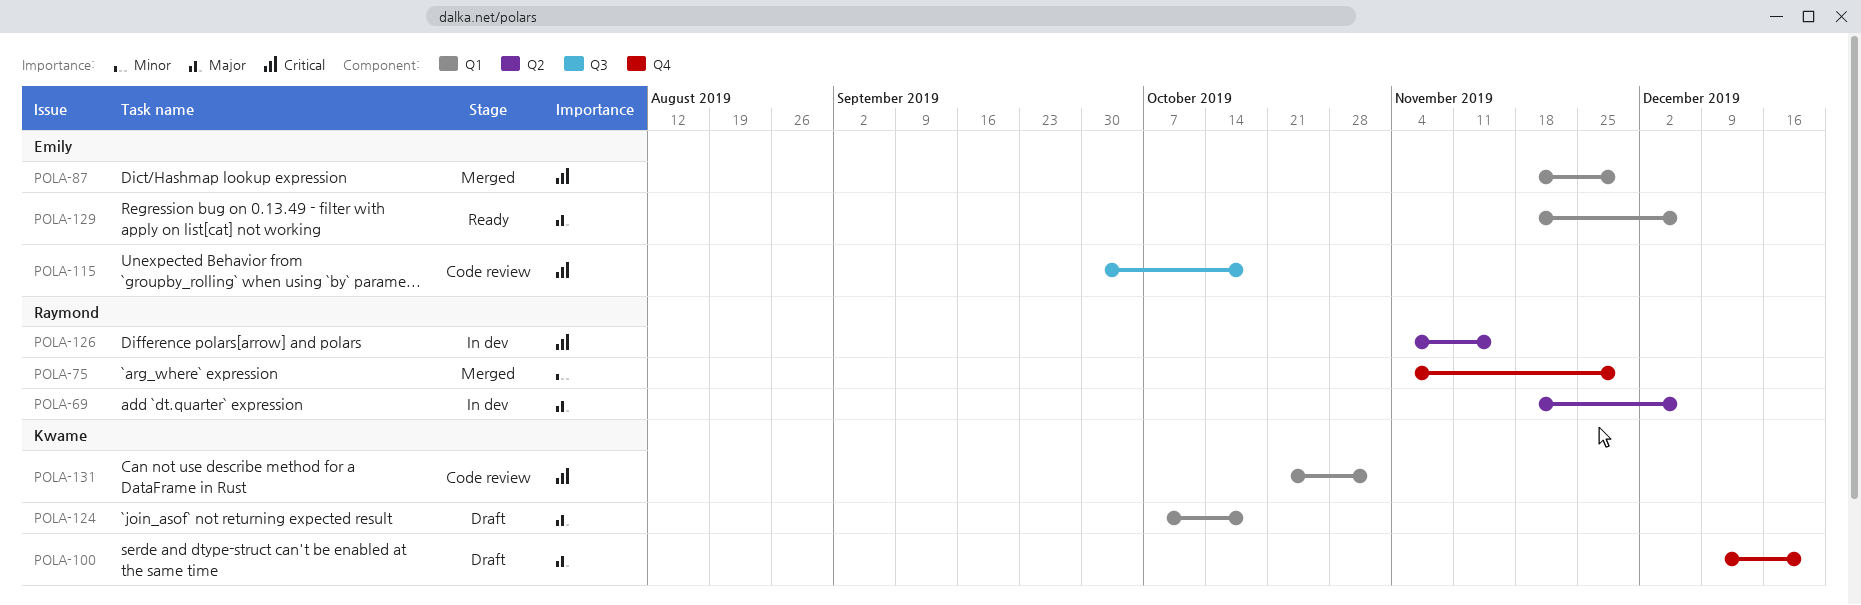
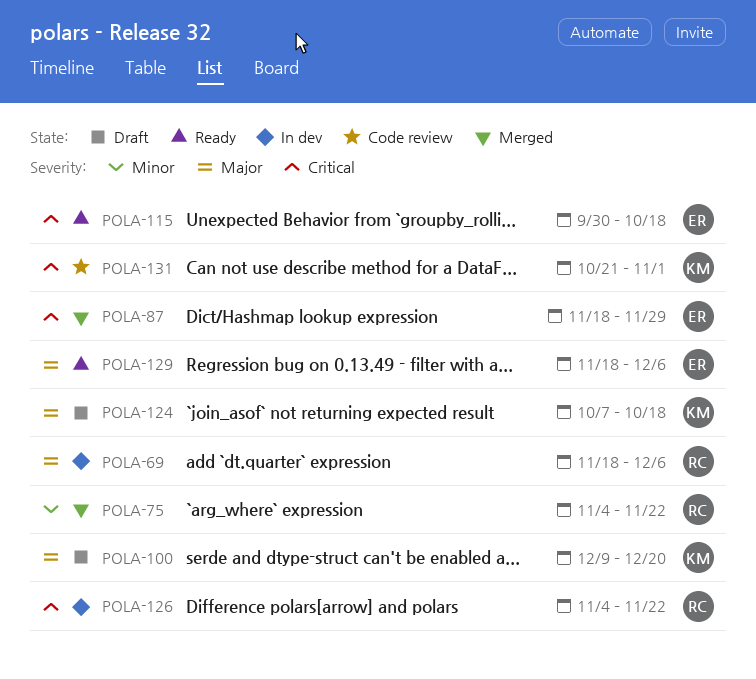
POLA-75, due: Nov 29 -> Nov 22
POLA-115, status: Code review -> Ready
POLA-126, due: Nov 15 -> Nov 22

